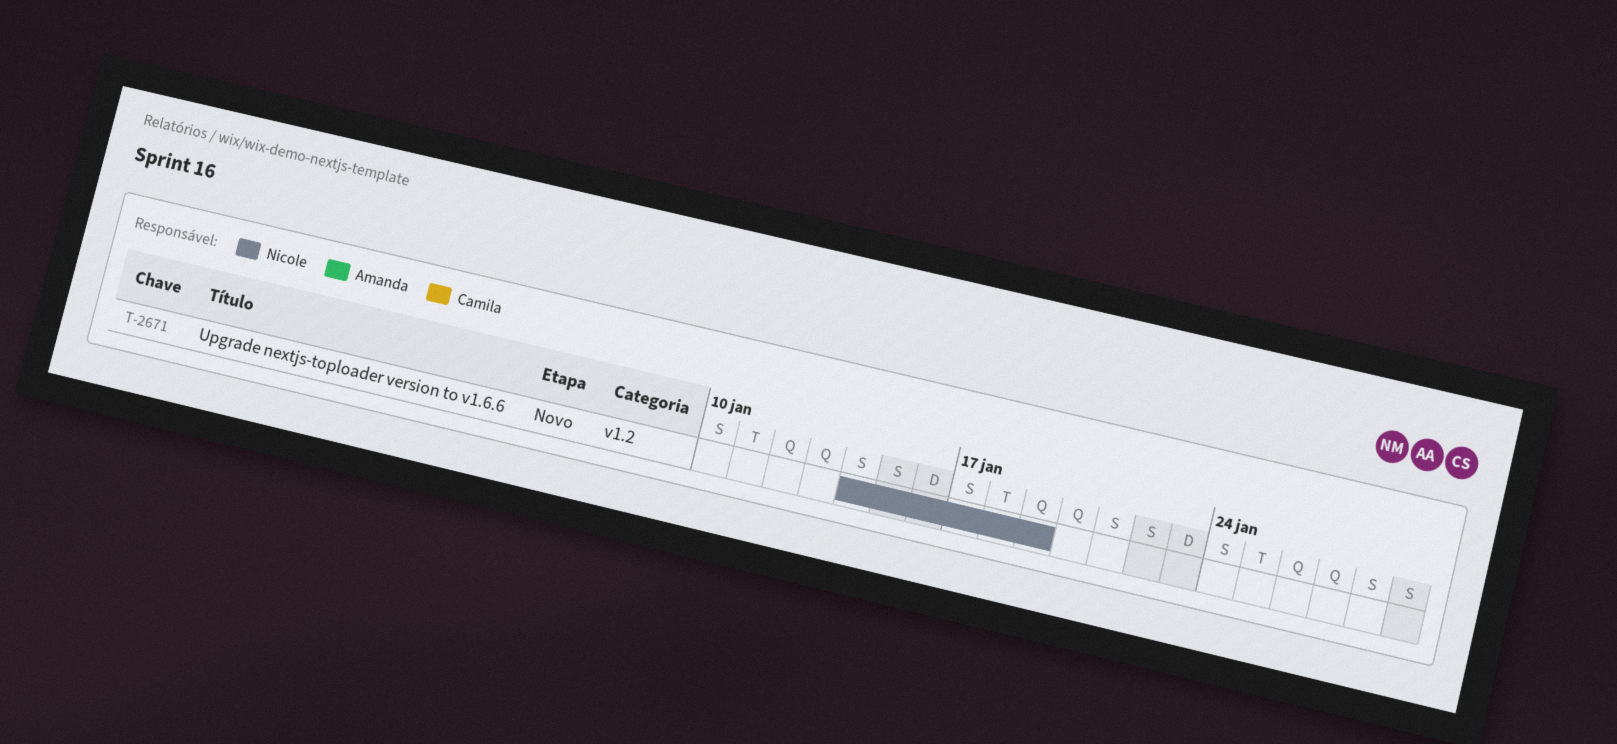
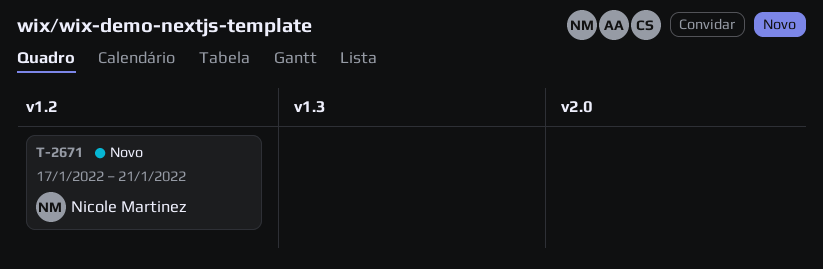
T-2671, start: Jan 14 -> Jan 17
T-2671, due: Jan 19 -> Jan 21

